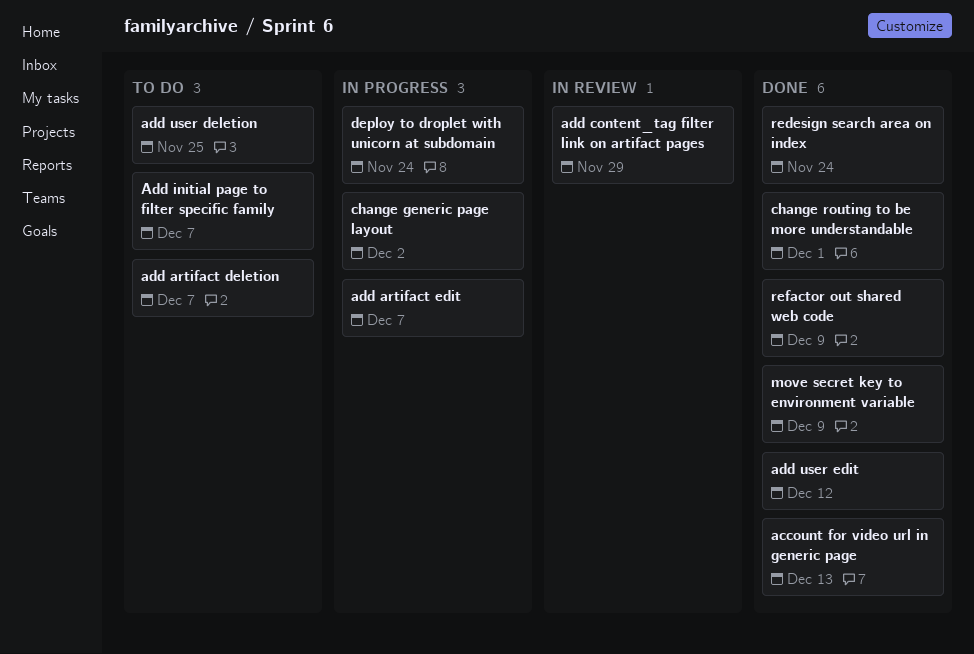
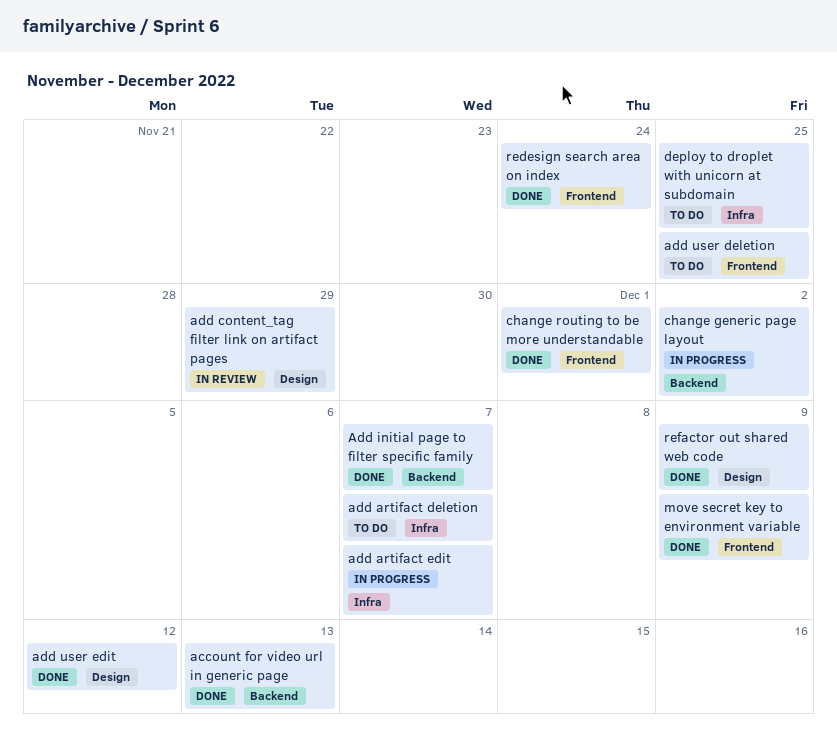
Add initial page to filter specific family, status: To do -> Done
deploy to droplet with unicorn at subdomain, status: In progress -> To do
deploy to droplet with unicorn at subdomain, due: Nov 24 -> Nov 25

